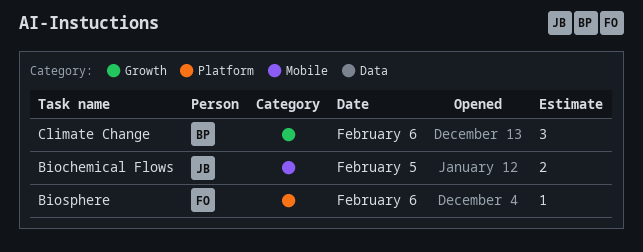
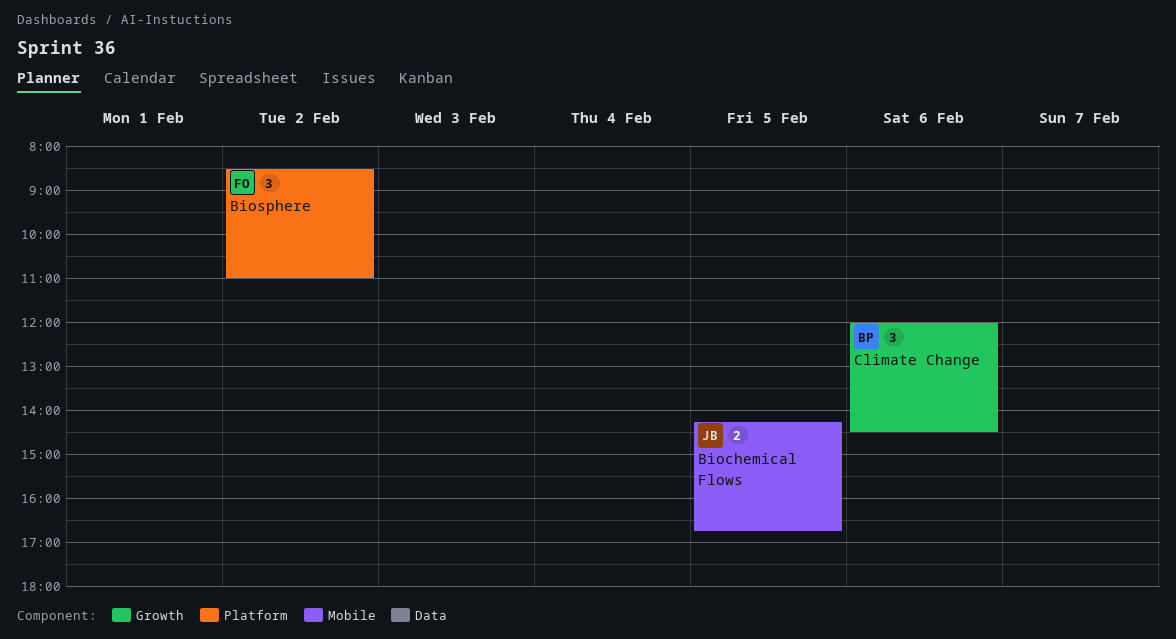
Biosphere, estimate: 1 -> 3
Biosphere, day: Feb 6 -> Feb 2

